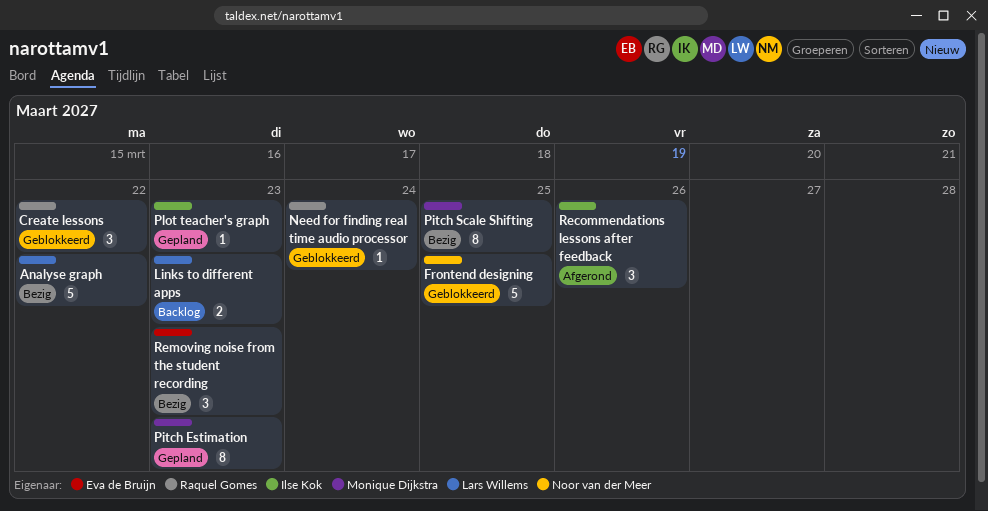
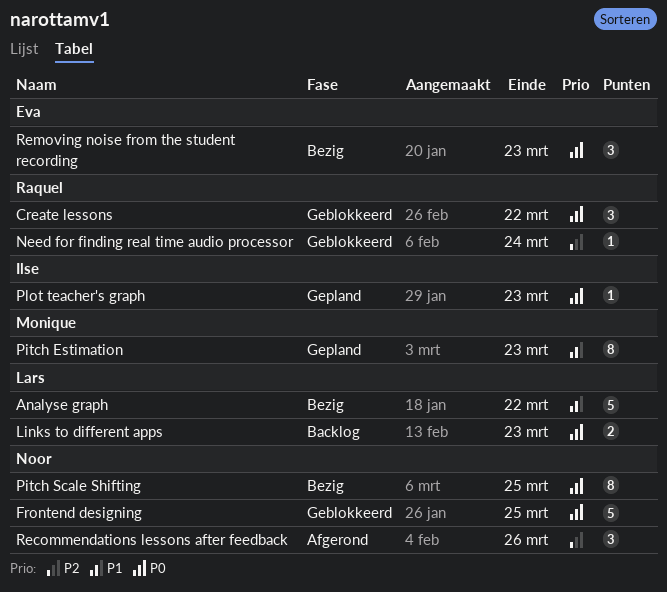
Pitch Scale Shifting, owner: Monique Dijkstra -> Noor van der Meer
Recommendations lessons after feedback, owner: Ilse Kok -> Noor van der Meer

